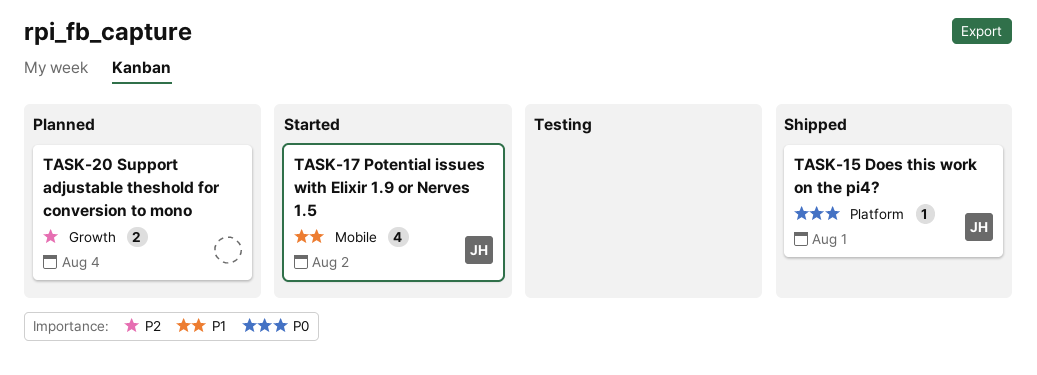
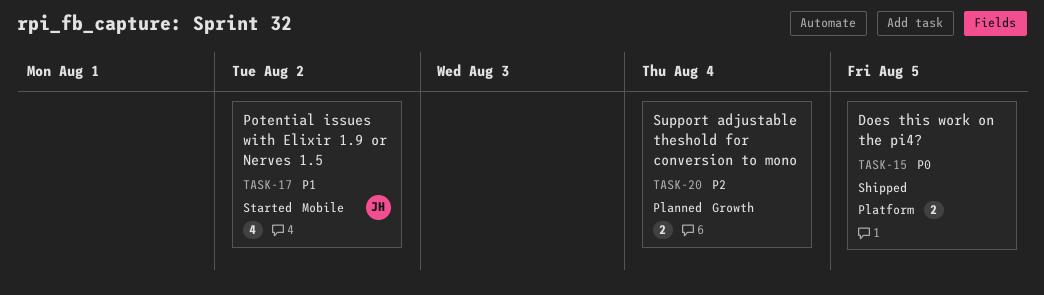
TASK-15, owner: JH -> none
TASK-15, estimate: 1 -> 2
TASK-15, due: Aug 1 -> Aug 5

